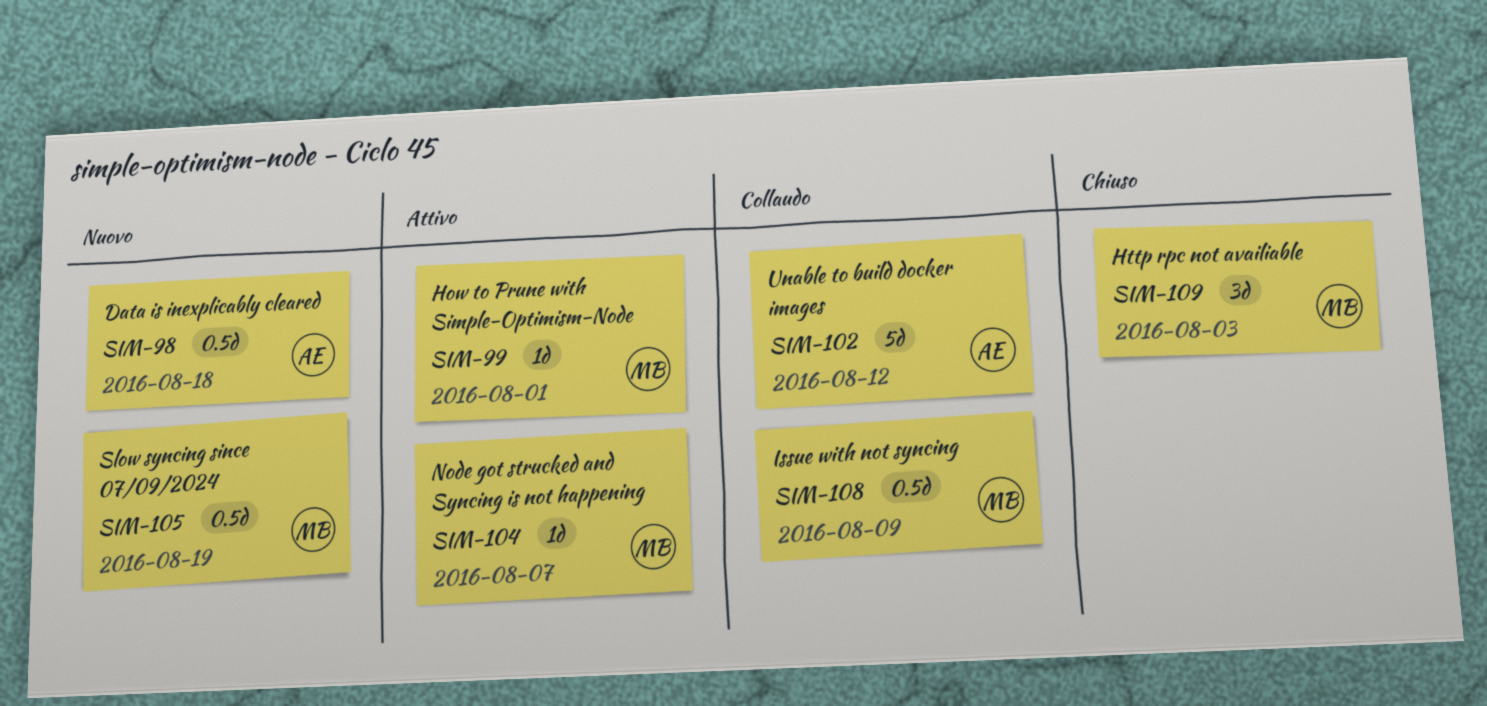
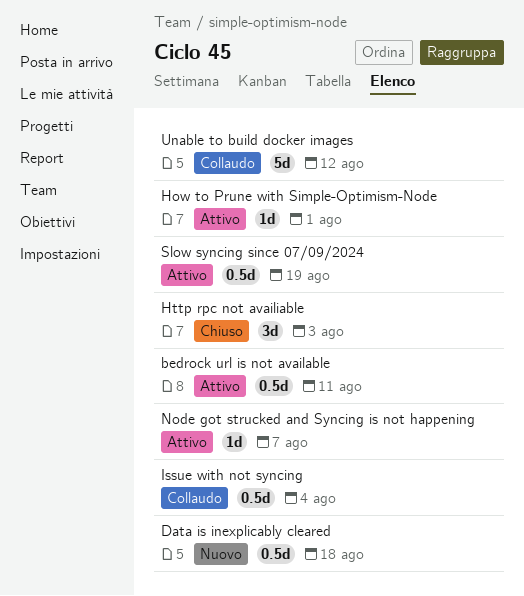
bedrock url is not available: none -> present
Issue with not syncing, due: Aug 9 -> Aug 4
Slow syncing since 07/09/2024, status: Nuovo -> Attivo

